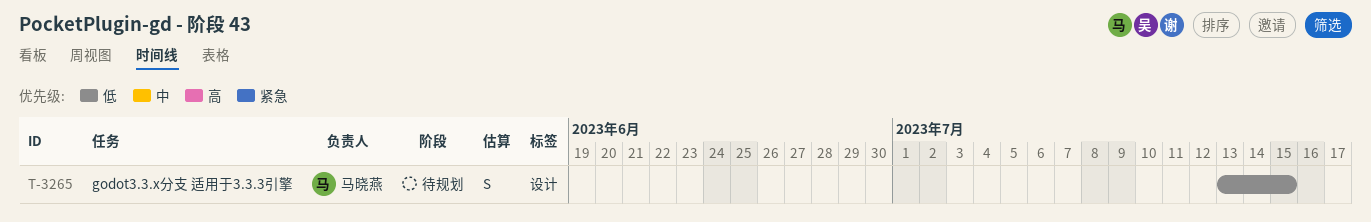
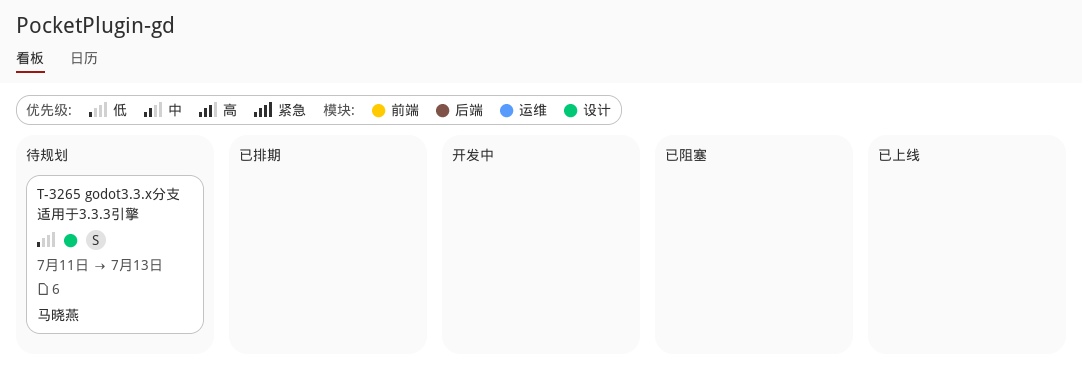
T-3265, start: Jul 13 -> Jul 11
T-3265, due: Jul 15 -> Jul 13

